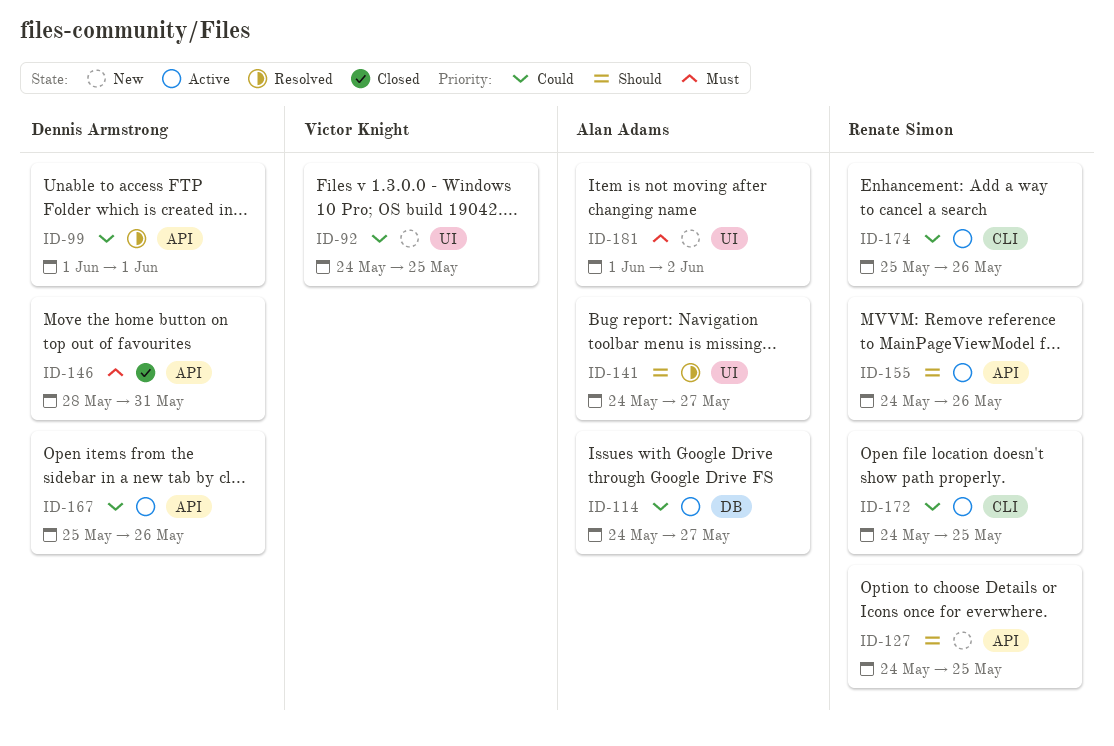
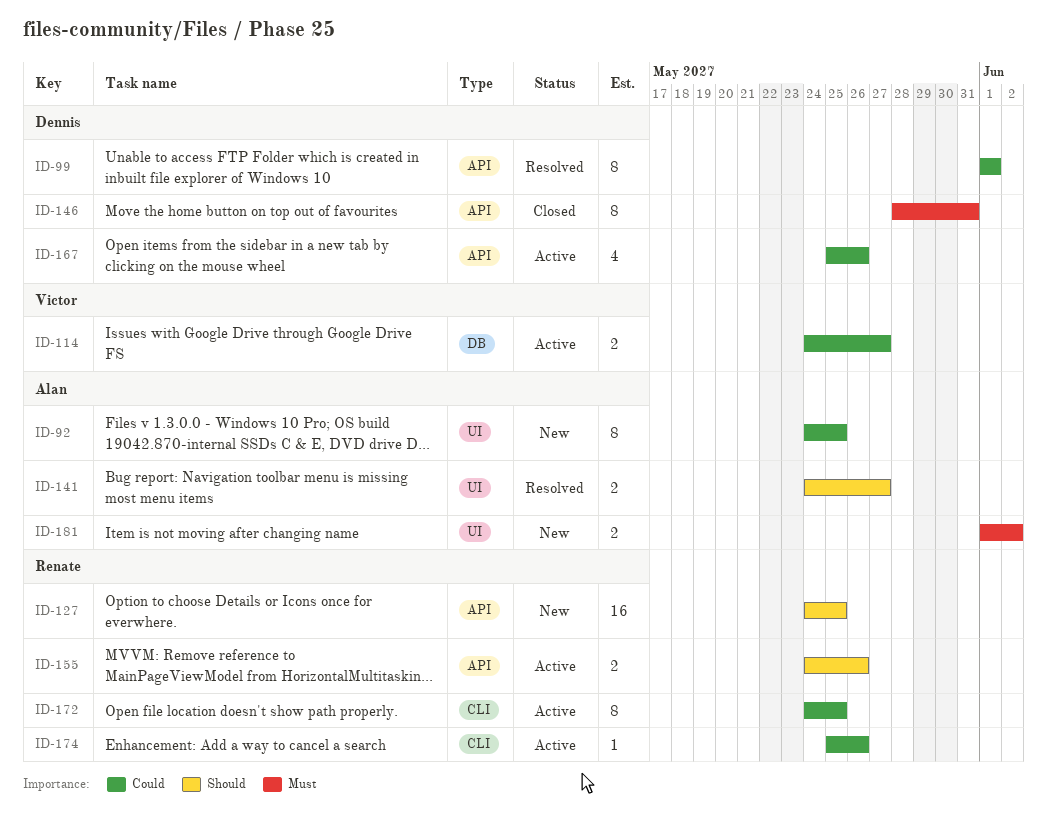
ID-92, owner: Victor Knight -> Alan Adams
ID-114, owner: Alan Adams -> Victor Knight

